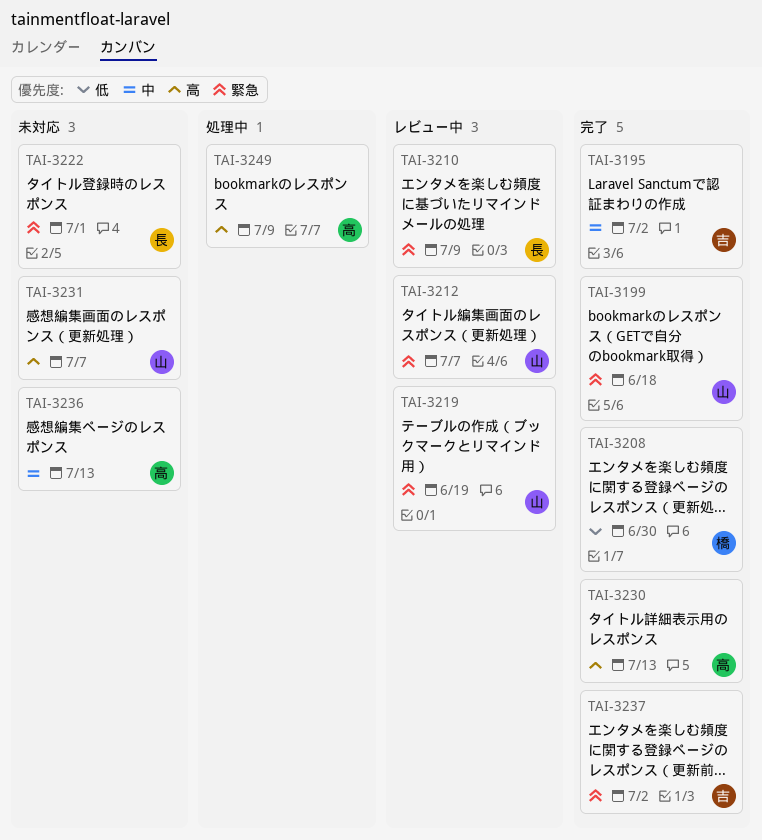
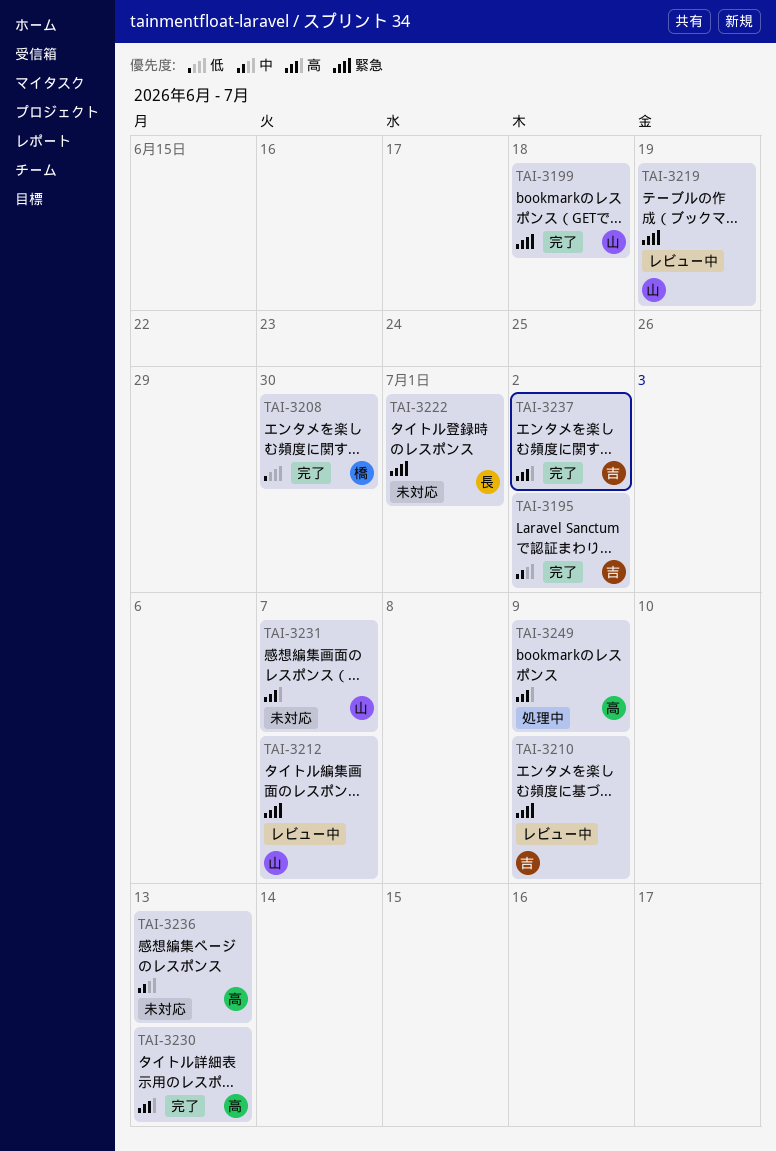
TAI-3210, owner: 長 -> 吉
TAI-3237, priority: 緊急 -> 高

